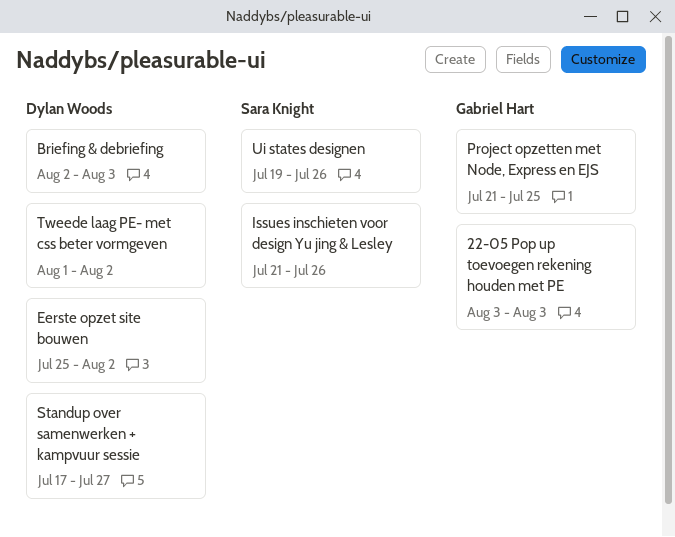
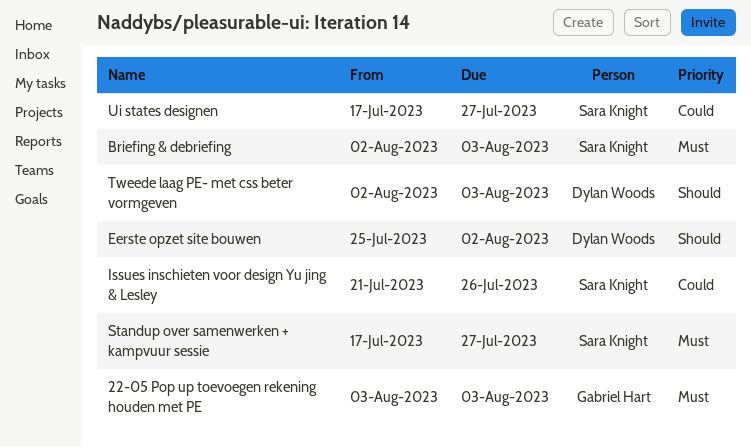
Briefing & debriefing, owner: Dylan Woods -> Sara Knight
Project opzetten met Node, Express en EJS: present -> none
Standup over samenwerken + kampvuur sessie, owner: Dylan Woods -> Sara Knight
Tweede laag PE- met css beter vormgeven, start: Aug 1 -> Aug 2
Tweede laag PE- met css beter vormgeven, due: Aug 2 -> Aug 3
Ui states designen, start: Jul 19 -> Jul 17
Ui states designen, due: Jul 26 -> Jul 27

